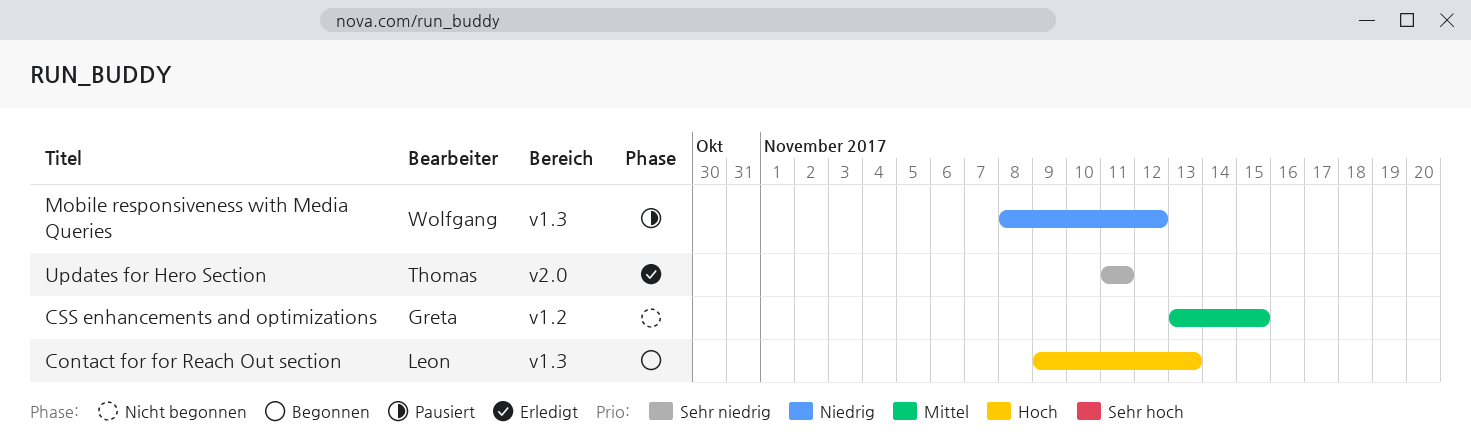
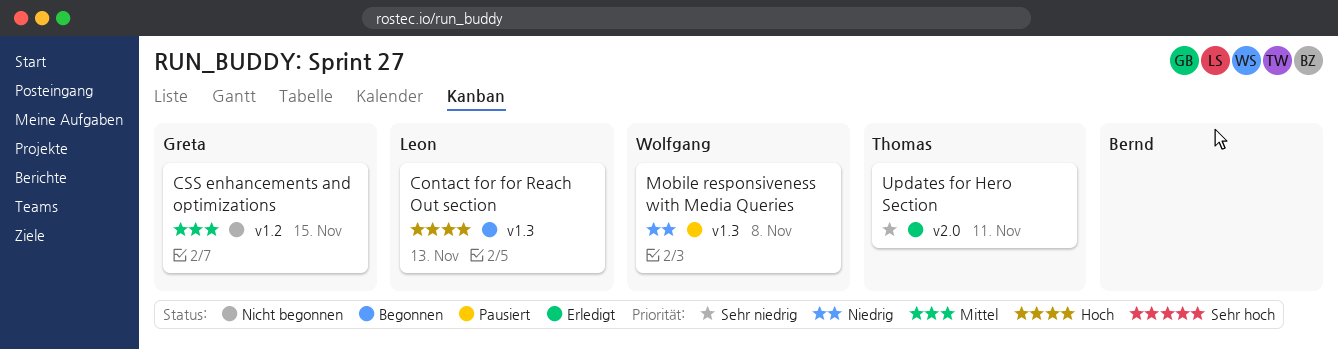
Mobile responsiveness with Media Queries, due: Nov 12 -> Nov 8

